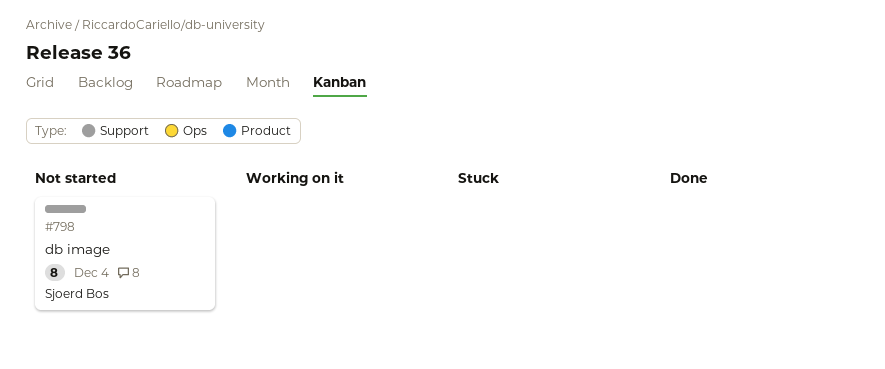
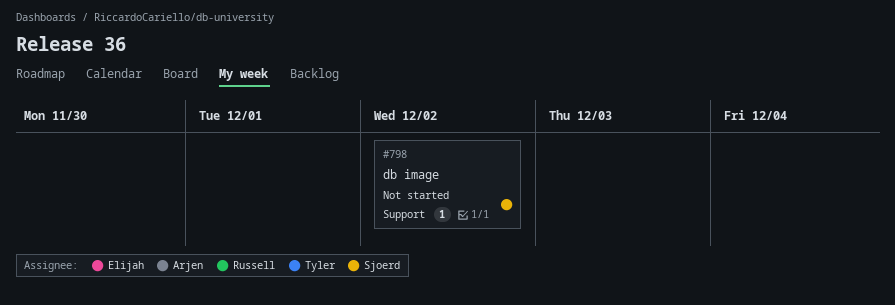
#798, estimate: 8 -> 1
#798, due: Dec 4 -> Dec 2

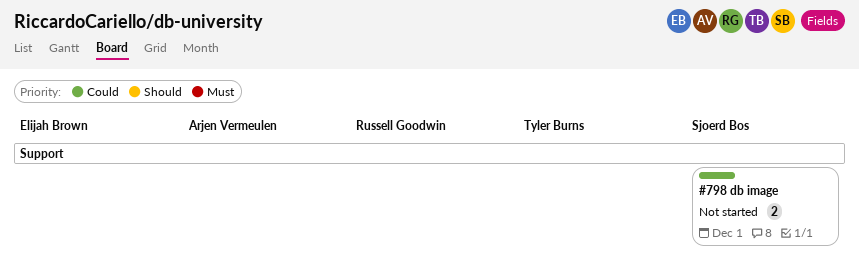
#798, estimate: 1 -> 2
#798, due: Dec 2 -> Dec 1

